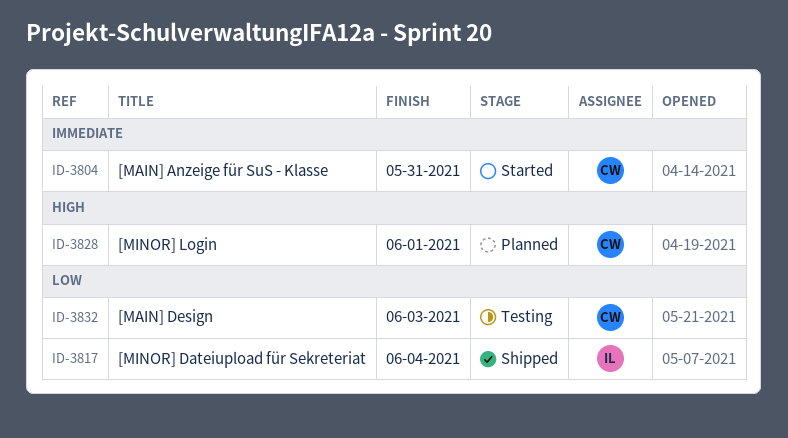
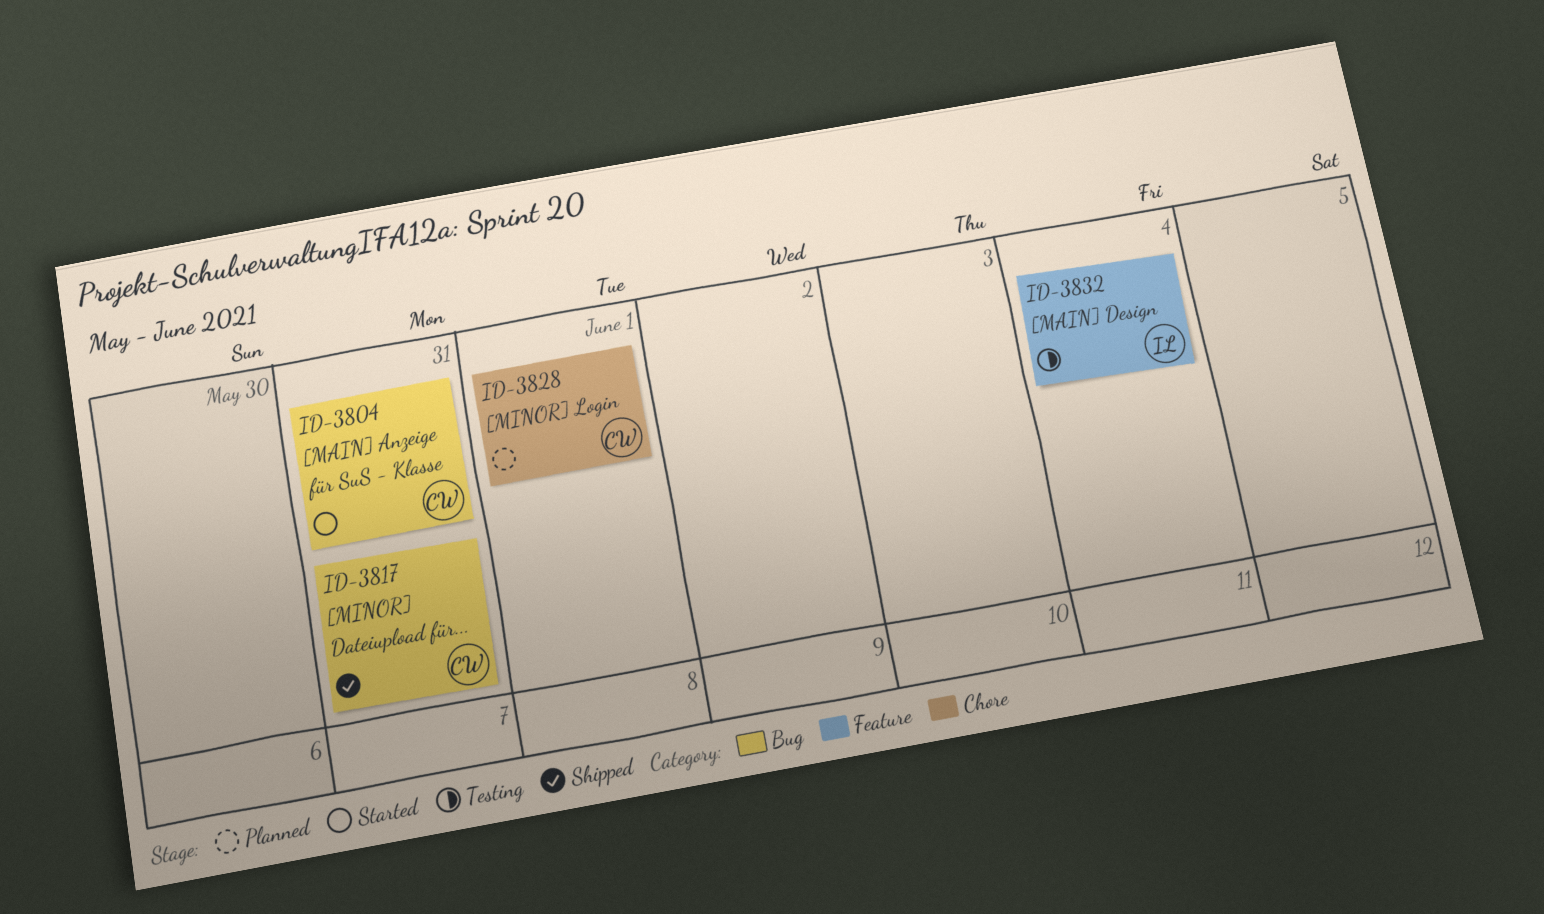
ID-3817, owner: IL -> CW
ID-3817, due: Jun 4 -> May 31
ID-3832, owner: CW -> IL
ID-3832, due: Jun 3 -> Jun 4

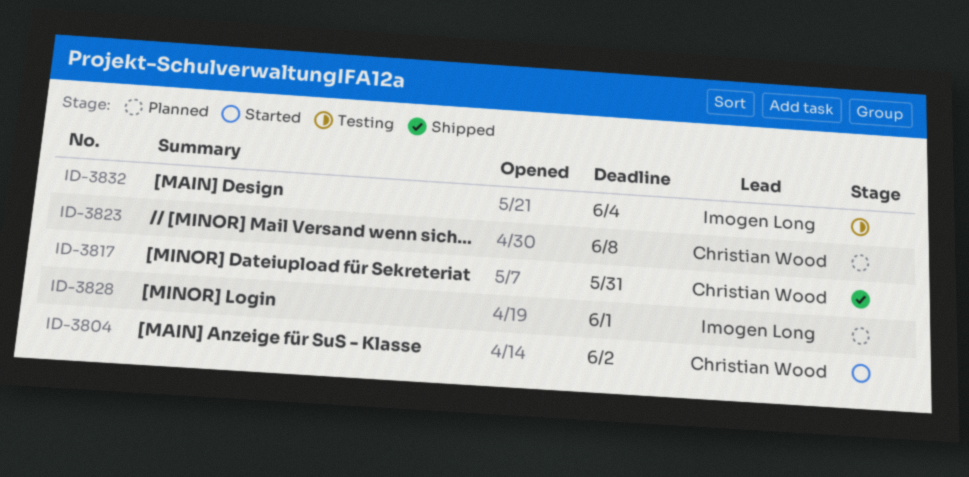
ID-3804, due: May 31 -> Jun 2
ID-3823: none -> present
ID-3828, owner: Christian Wood -> Imogen Long

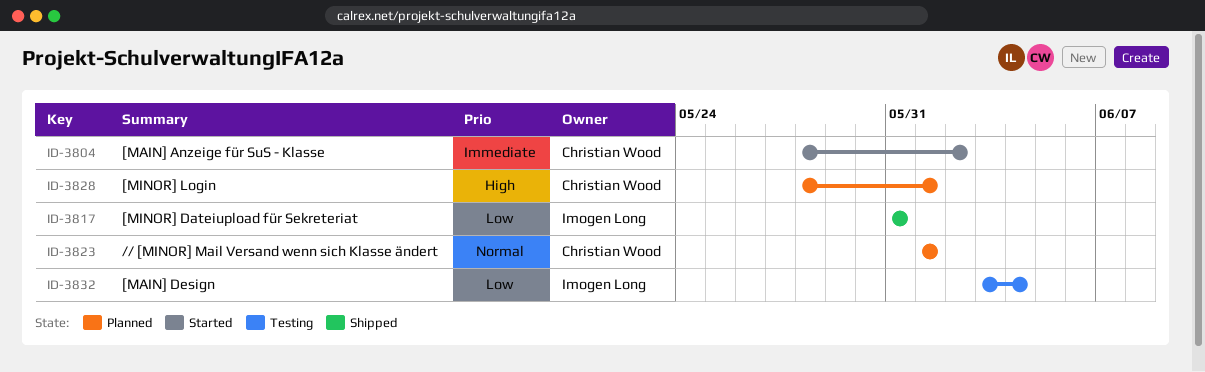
ID-3817, owner: Christian Wood -> Imogen Long
ID-3823, due: Jun 8 -> Jun 1
ID-3828, owner: Imogen Long -> Christian Wood

